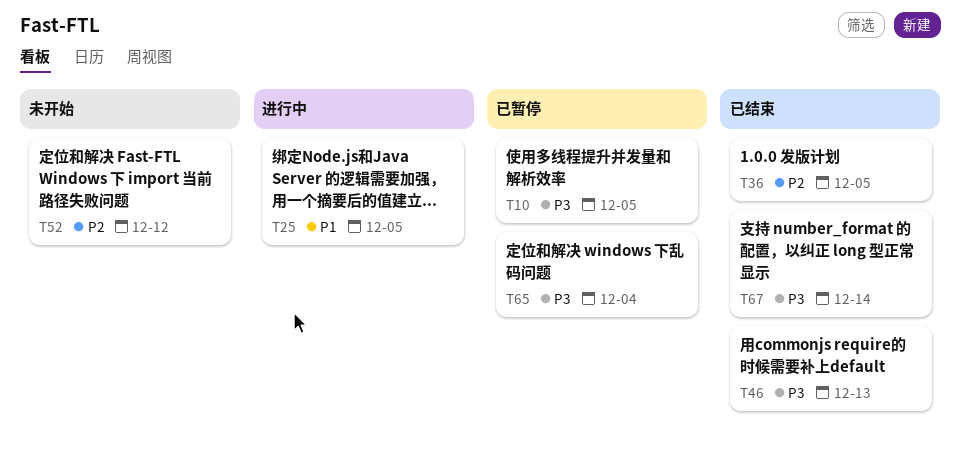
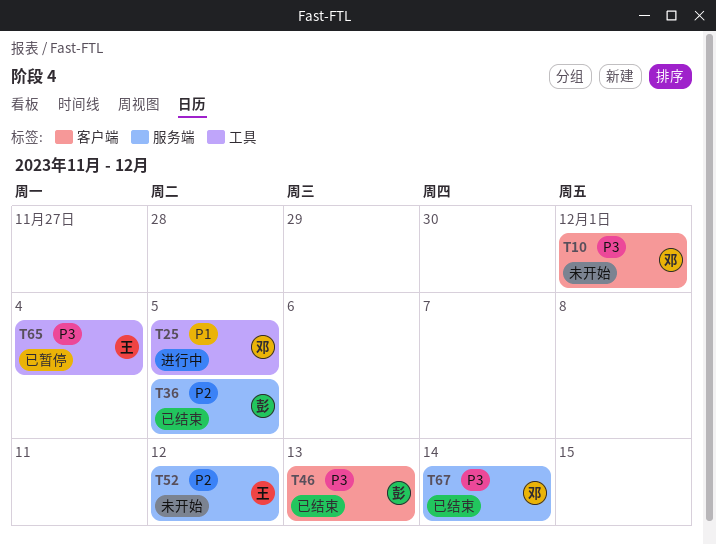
T10, status: 已暂停 -> 未开始
T10, due: Dec 5 -> Dec 1

